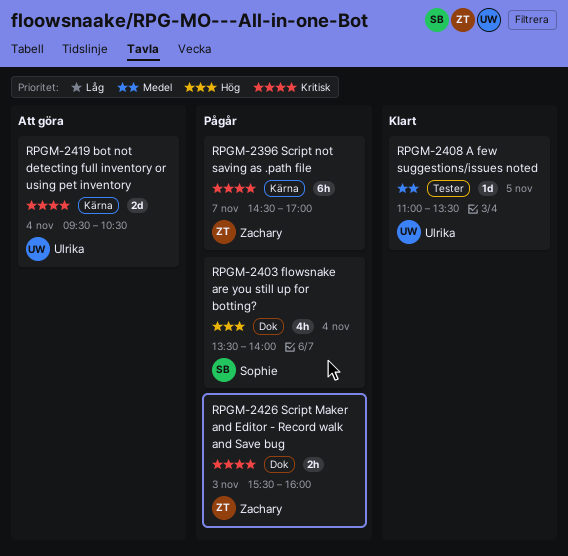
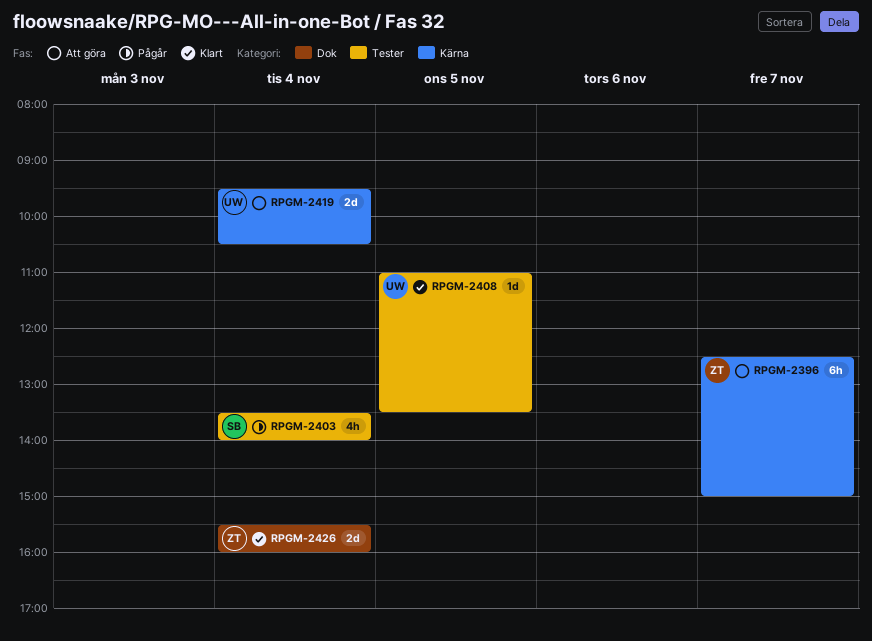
RPGM-2396, status: Pågår -> Att göra
RPGM-2396, begins: 14:30 -> 12:30
RPGM-2396, ends: 17:00 -> 15:00
RPGM-2403, label: Dok -> Tester
RPGM-2426, status: Pågår -> Klart
RPGM-2426, estimate: 2h -> 2d
RPGM-2426, day: Nov 3 -> Nov 4

